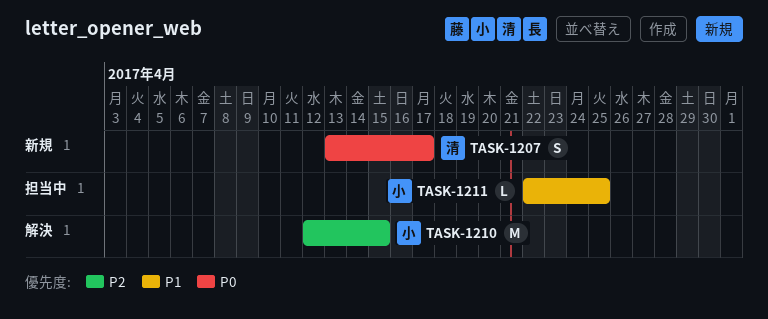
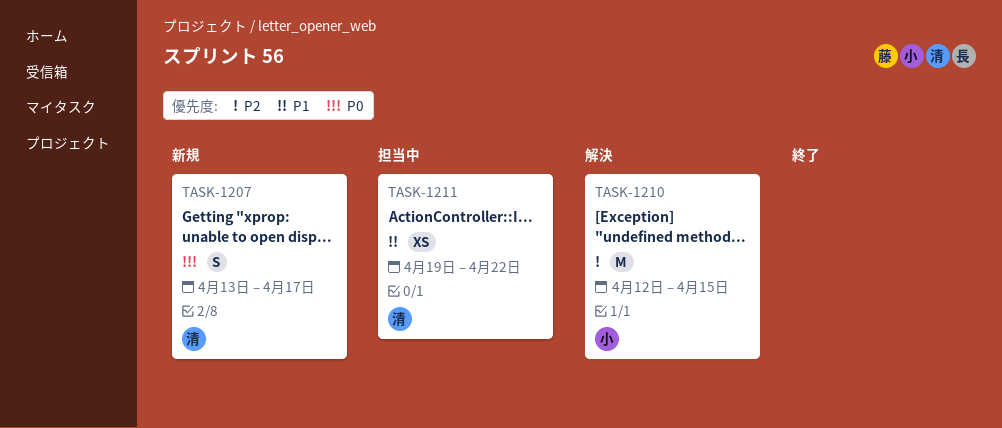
TASK-1211, owner: 小 -> 清
TASK-1211, estimate: L -> XS
TASK-1211, start: Apr 22 -> Apr 19
TASK-1211, due: Apr 25 -> Apr 22

